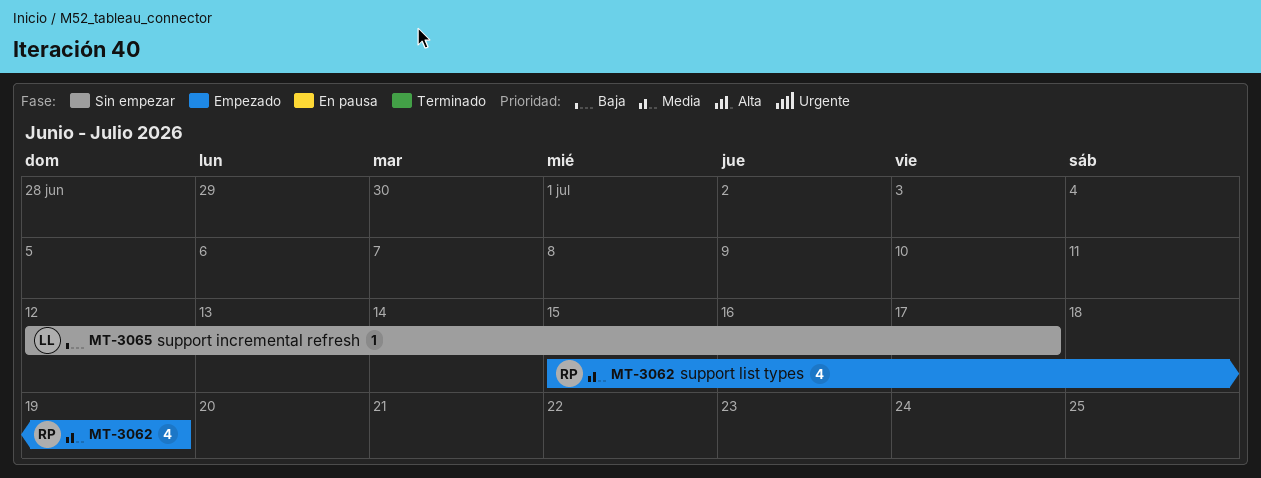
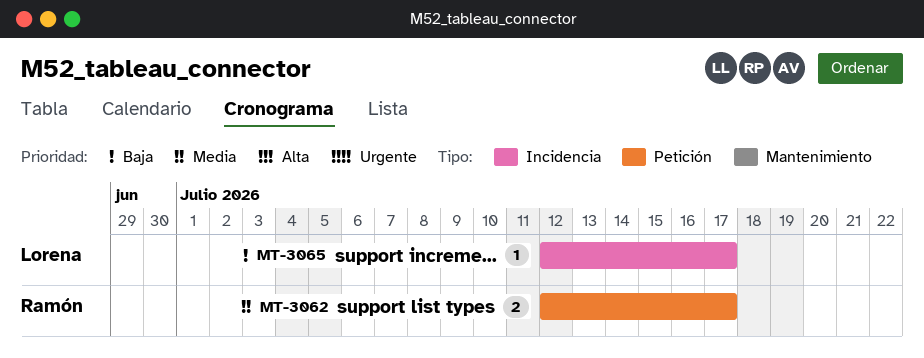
MT-3062, estimate: 4 -> 2
MT-3062, start: Jul 15 -> Jul 12
MT-3062, due: Jul 19 -> Jul 17

